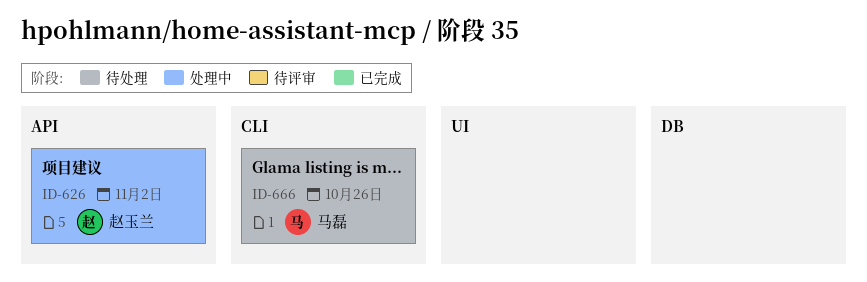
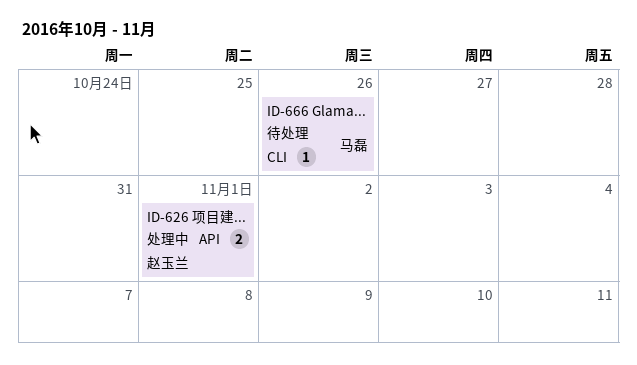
ID-626, due: Nov 2 -> Nov 1

